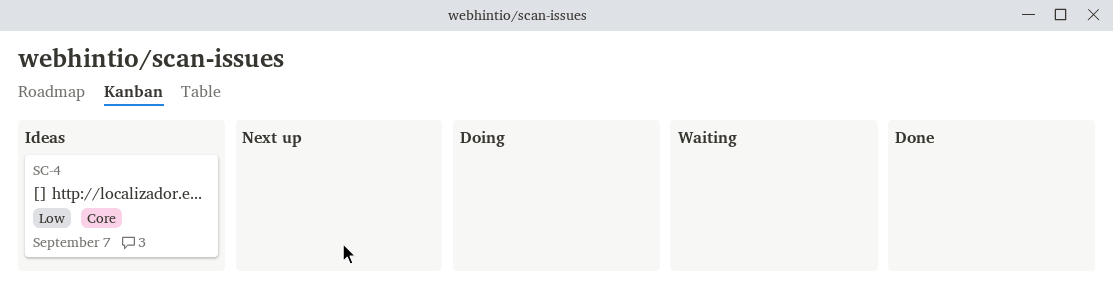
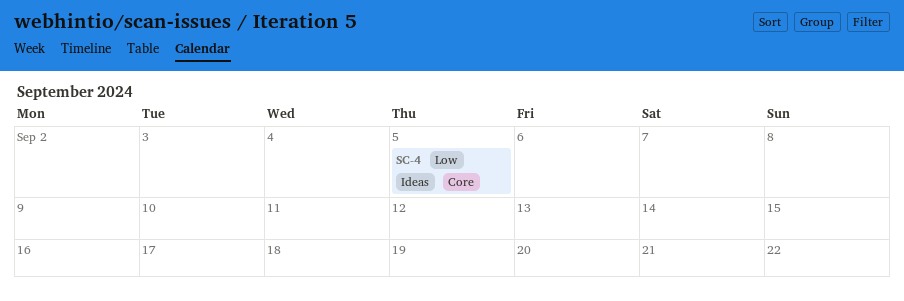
SC-4, due: Sep 7 -> Sep 5

